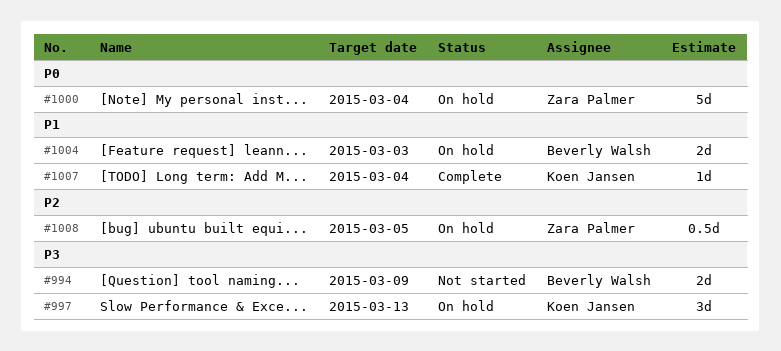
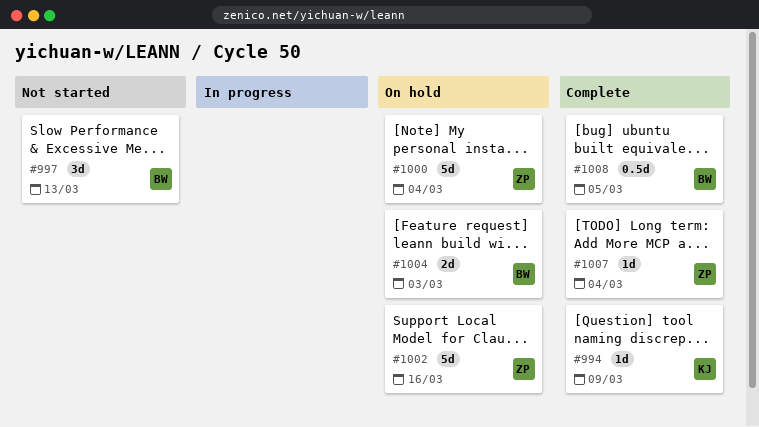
#994, status: Not started -> Complete
#994, owner: Beverly Walsh -> Koen Jansen
#994, estimate: 2d -> 1d
#997, status: On hold -> Not started
#997, owner: Koen Jansen -> Beverly Walsh
#1002: none -> present
#1007, owner: Koen Jansen -> Zara Palmer
#1008, status: On hold -> Complete
#1008, owner: Zara Palmer -> Beverly Walsh

